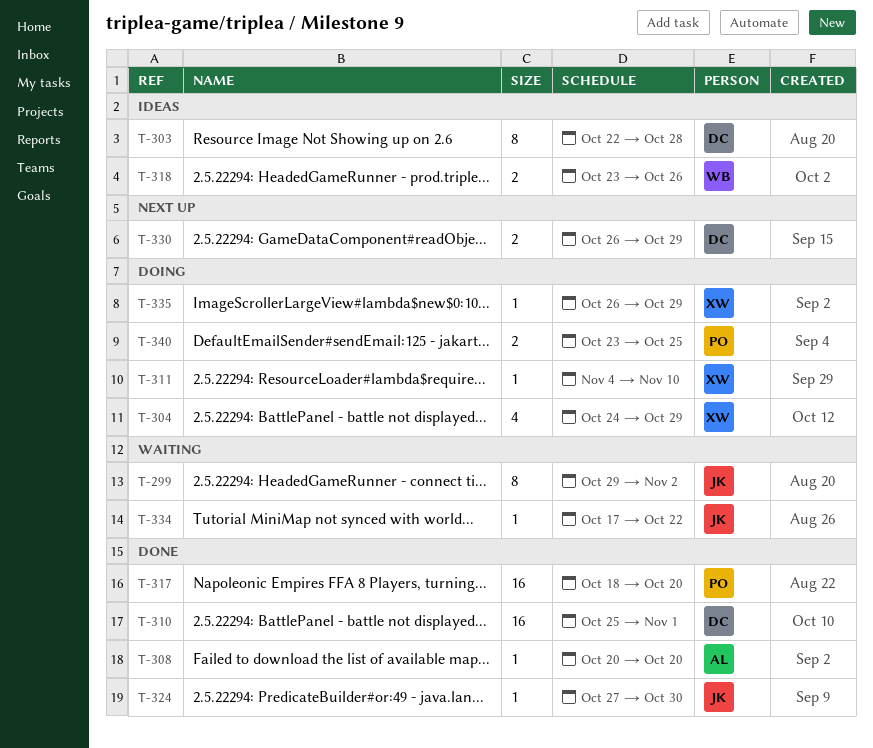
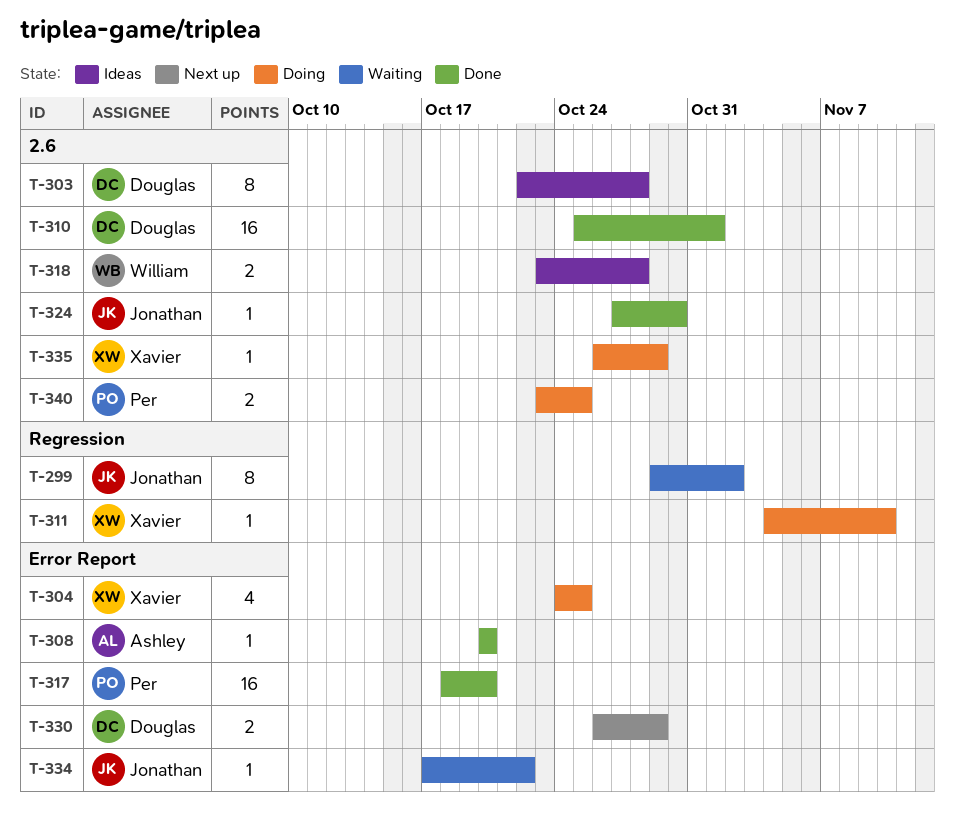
T-304, due: Oct 29 -> Oct 25
T-318, due: Oct 26 -> Oct 28

